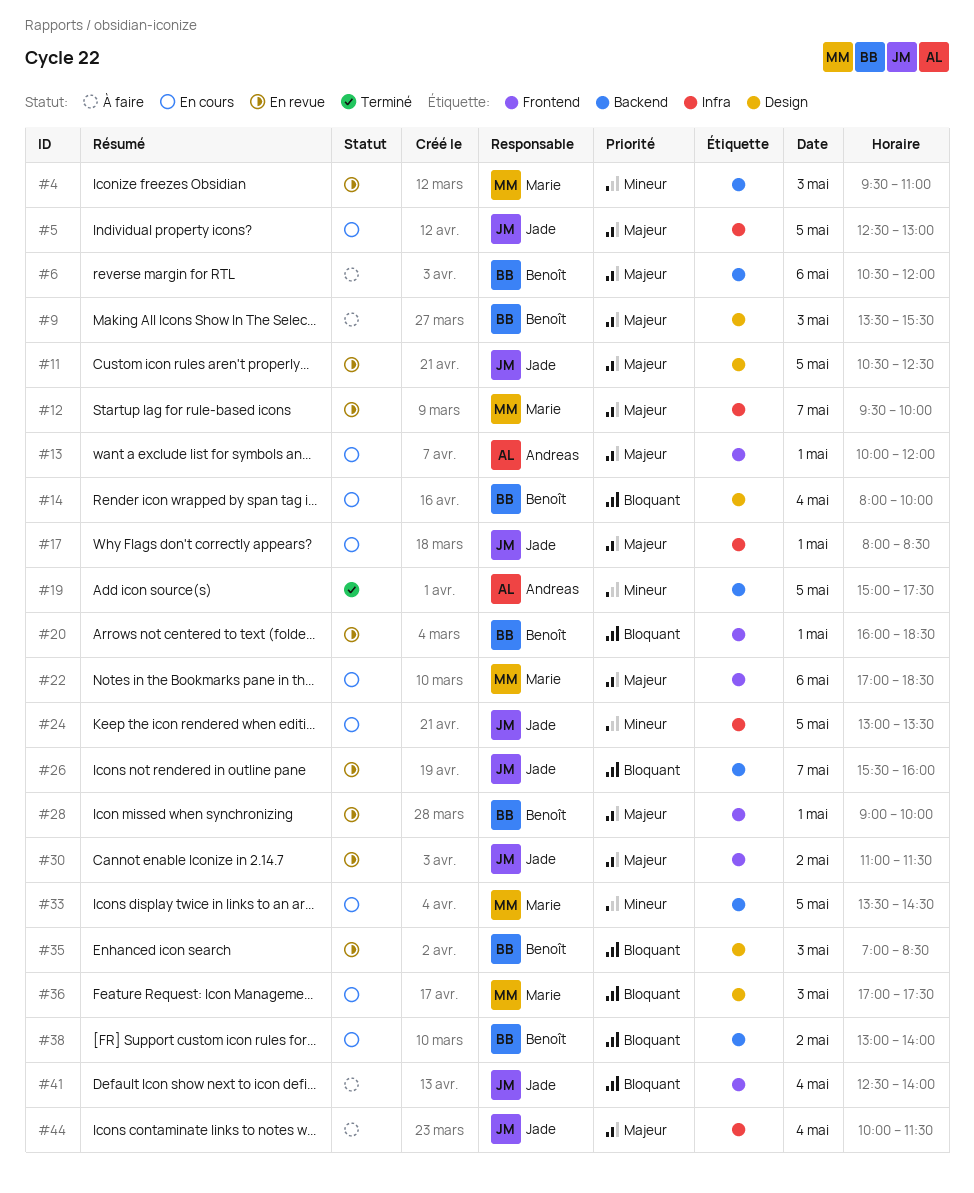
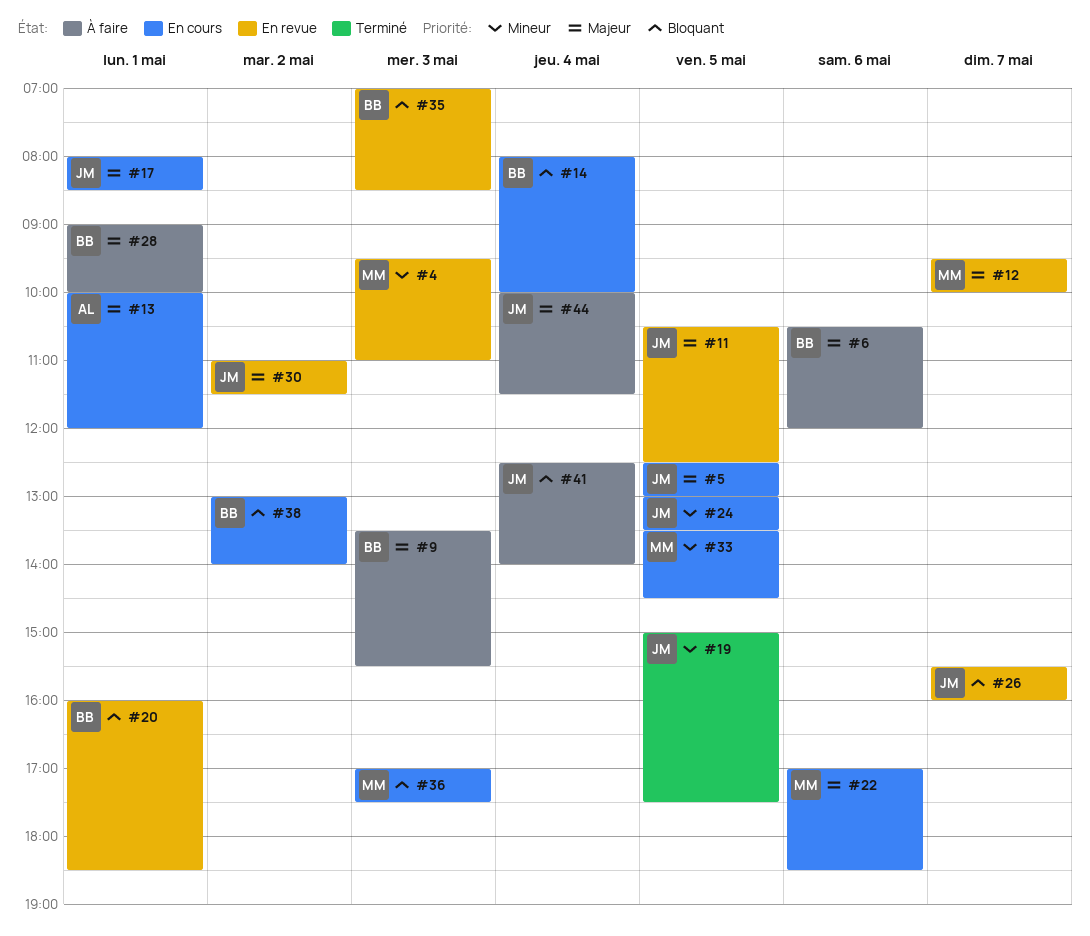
#19, owner: Andreas -> Jade
#28, status: En revue -> À faire

